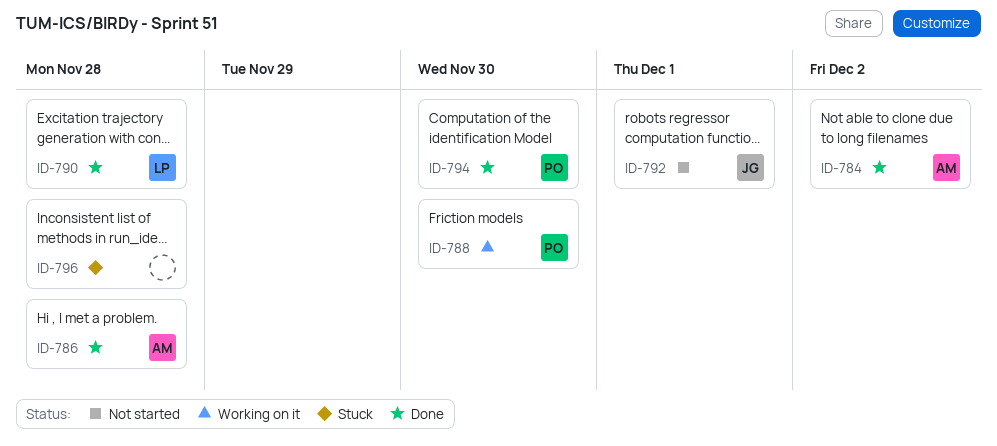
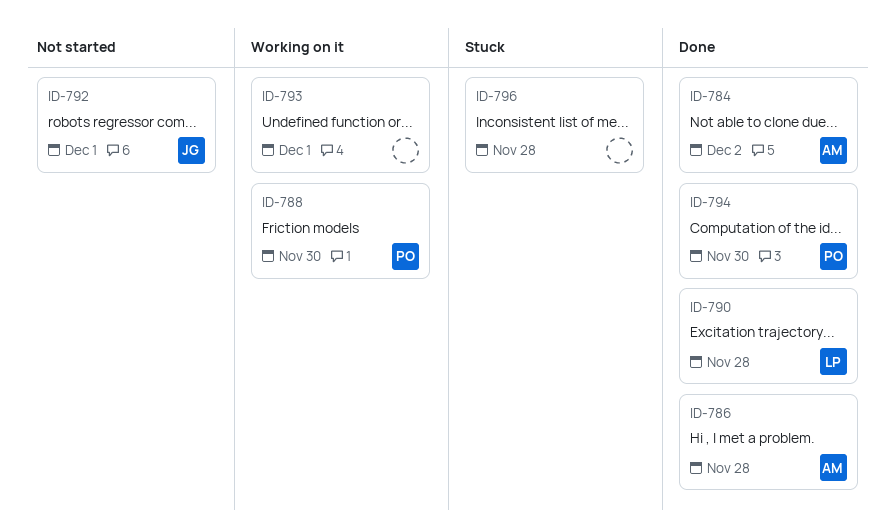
ID-793: none -> present

